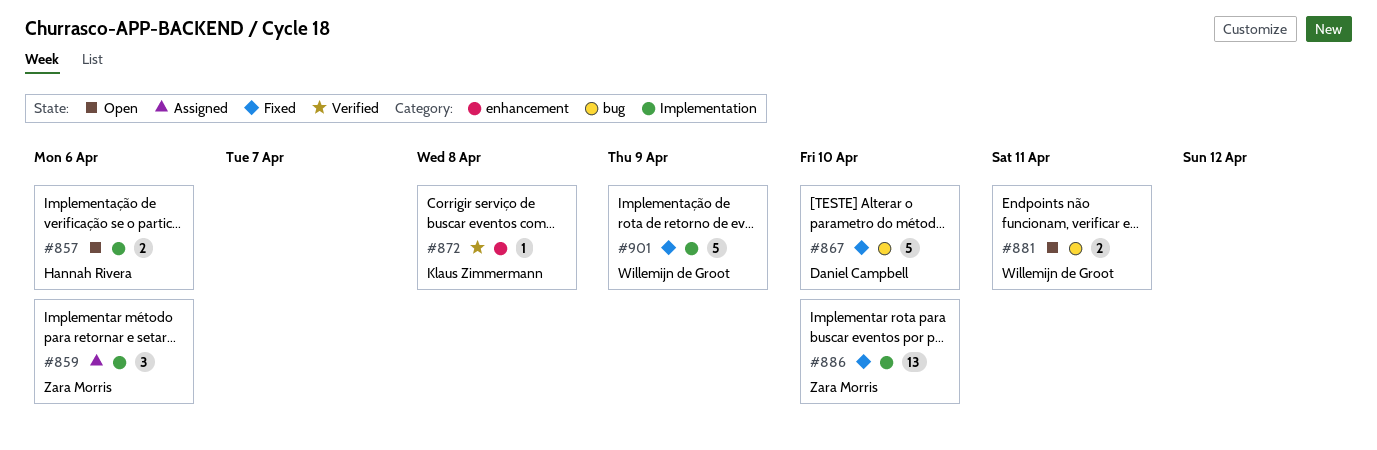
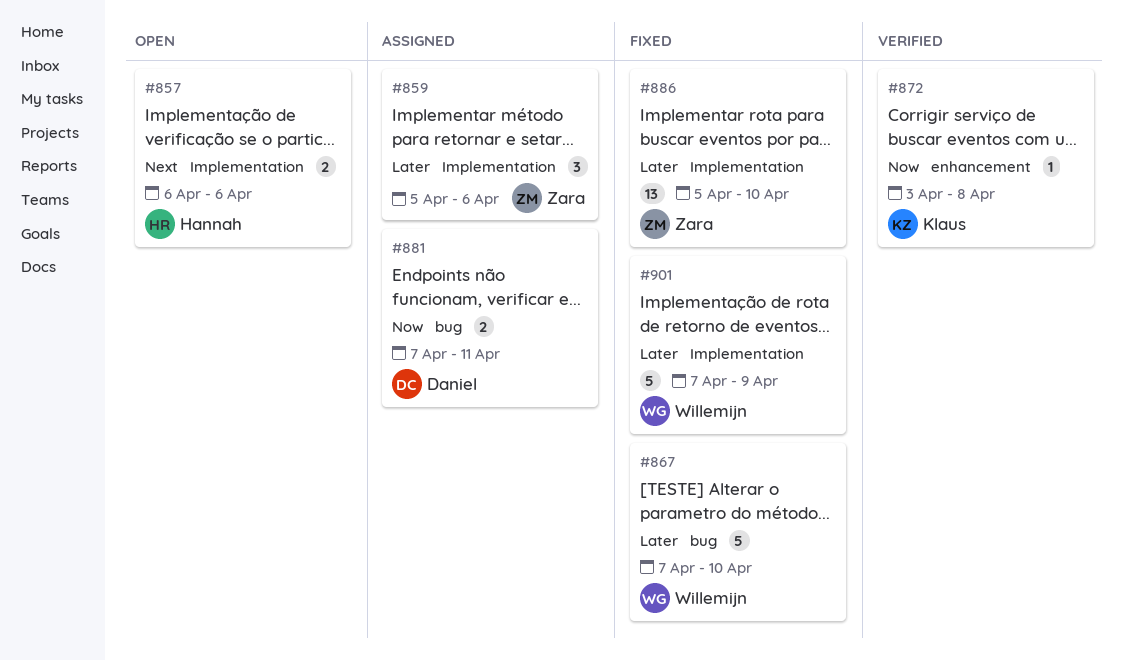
#867, owner: Daniel Campbell -> Willemijn de Groot
#881, status: Open -> Assigned
#881, owner: Willemijn de Groot -> Daniel Campbell

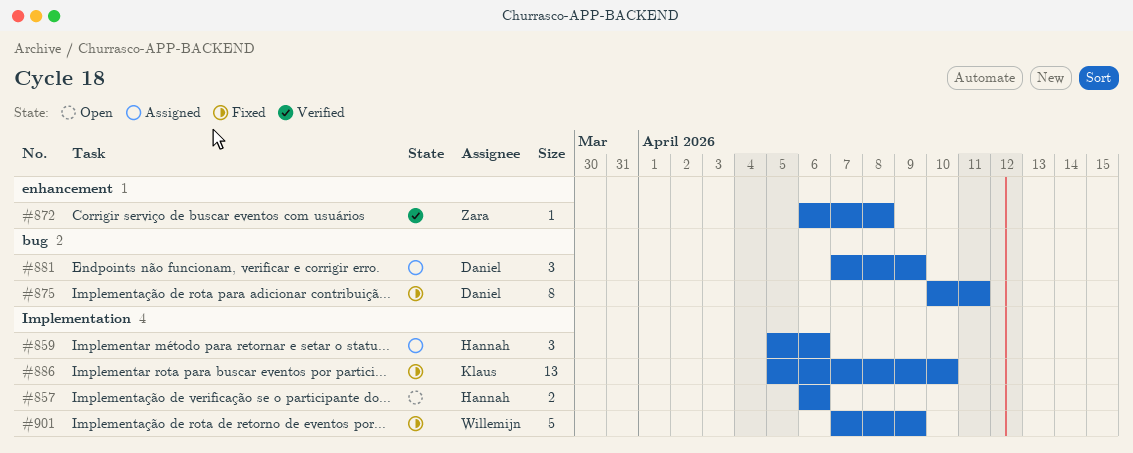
#859, owner: Zara -> Hannah
#867: present -> none
#872, owner: Klaus -> Zara
#872, start: Apr 3 -> Apr 6
#875: none -> present
#881, estimate: 2 -> 3
#881, due: Apr 11 -> Apr 9
#886, owner: Zara -> Klaus

